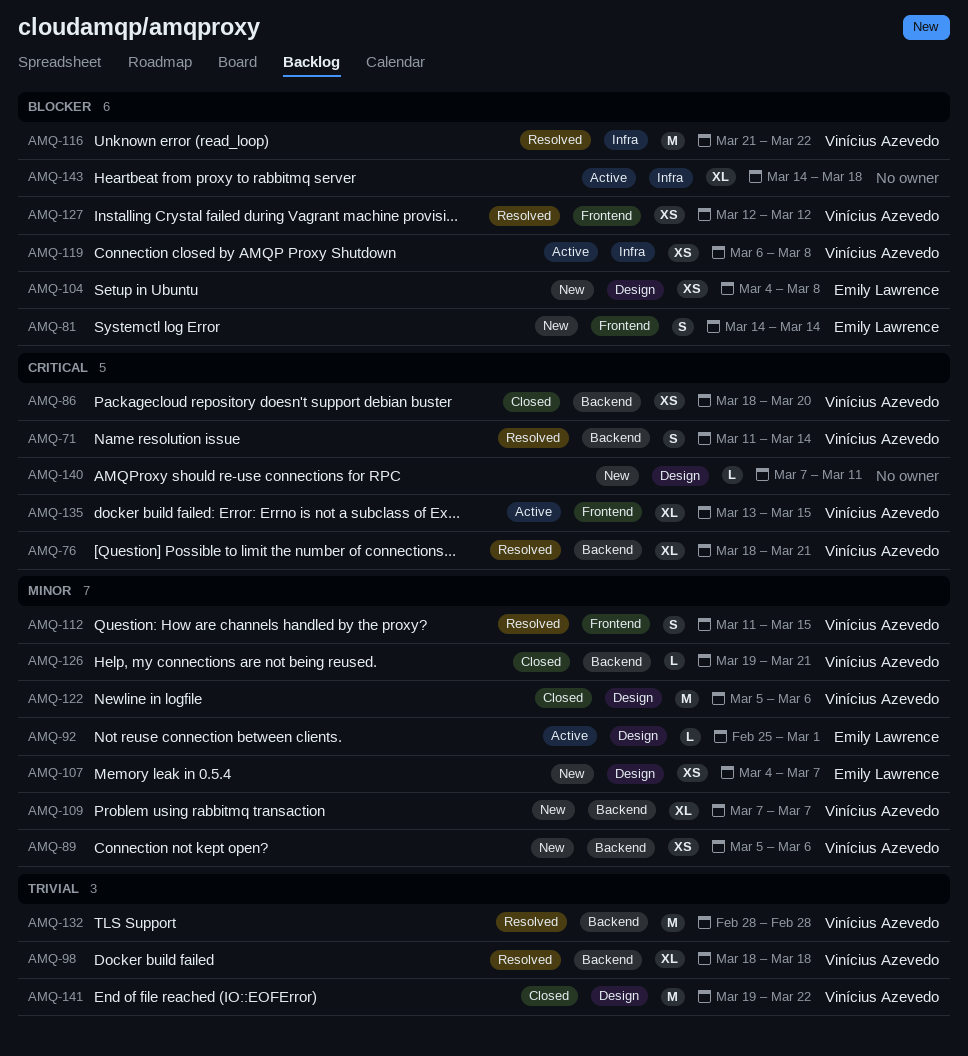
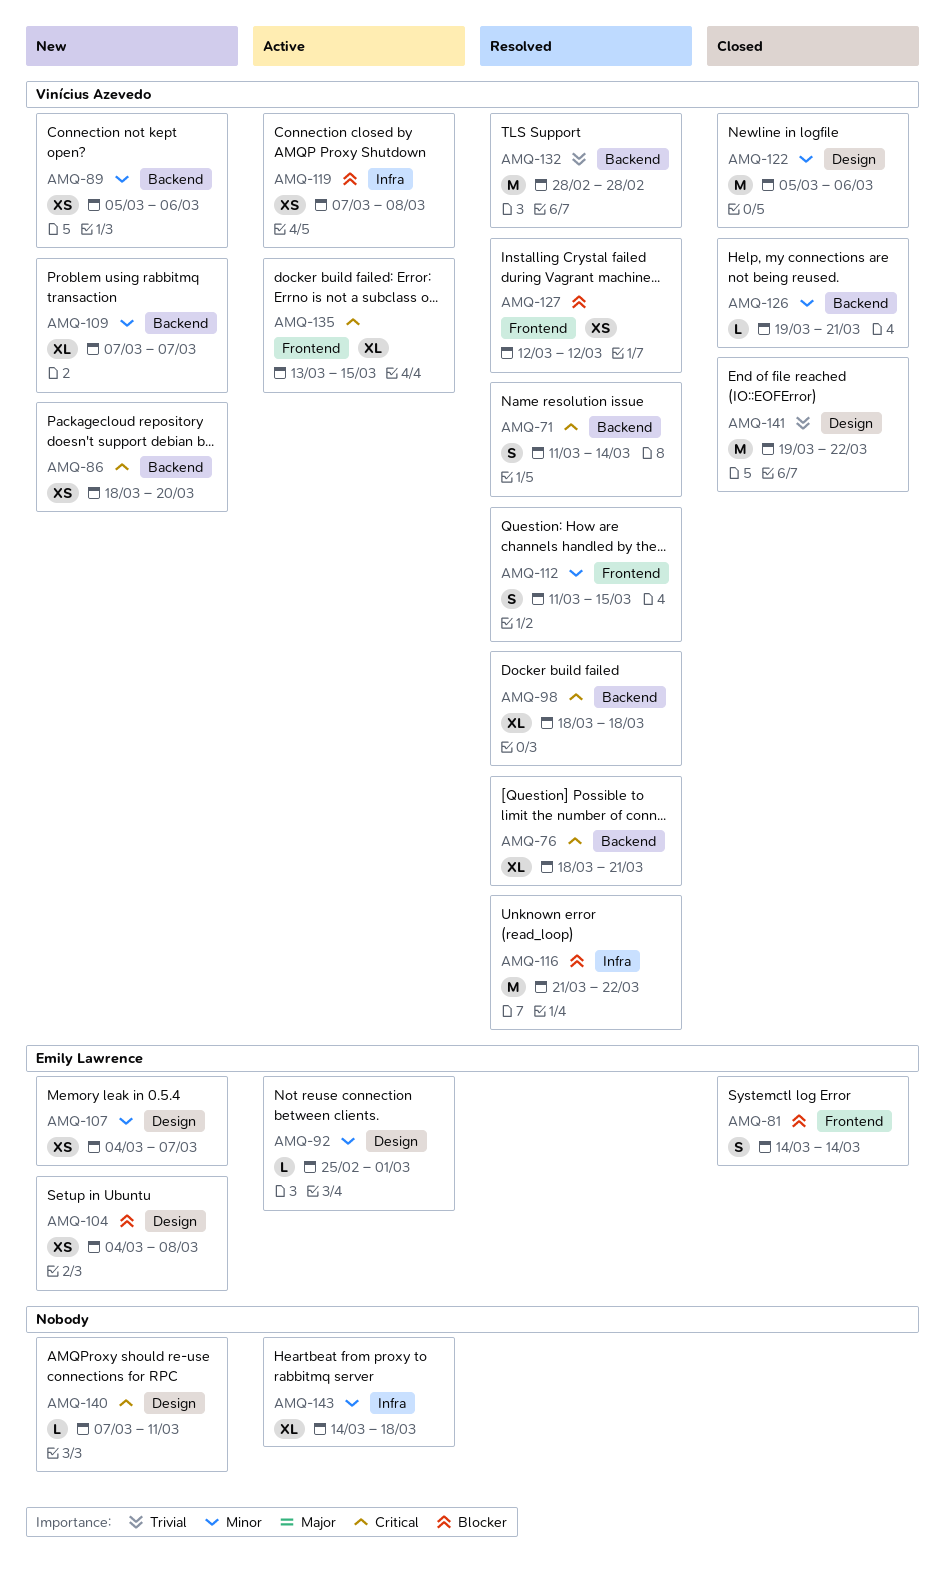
AMQ-81, status: New -> Closed
AMQ-86, status: Closed -> New
AMQ-98, priority: Trivial -> Critical
AMQ-119, start: Mar 6 -> Mar 7
AMQ-143, priority: Blocker -> Minor

